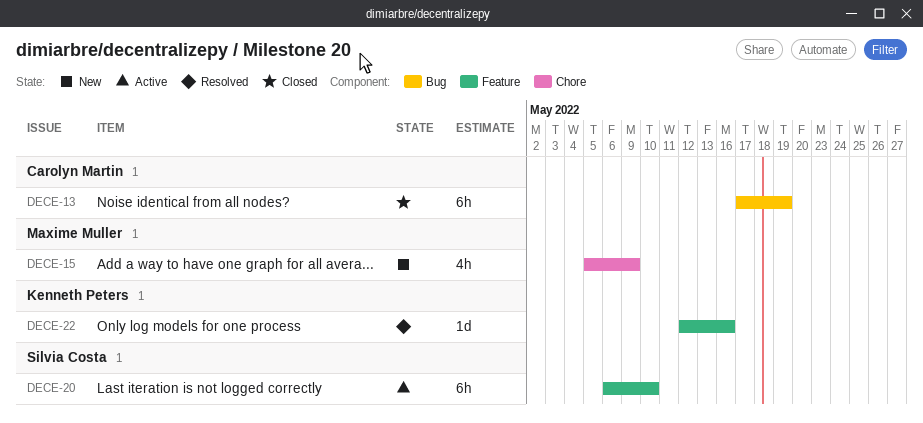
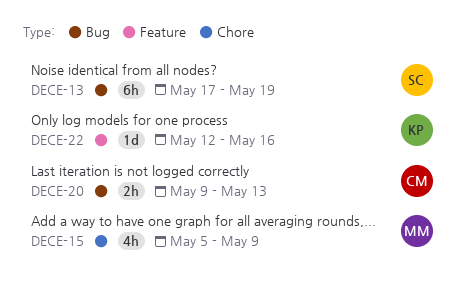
DECE-13, owner: Carolyn Martin -> Silvia Costa
DECE-20, owner: Silvia Costa -> Carolyn Martin
DECE-20, label: Feature -> Bug
DECE-20, estimate: 6h -> 2h
DECE-20, start: May 6 -> May 9
DECE-20, due: May 10 -> May 13

